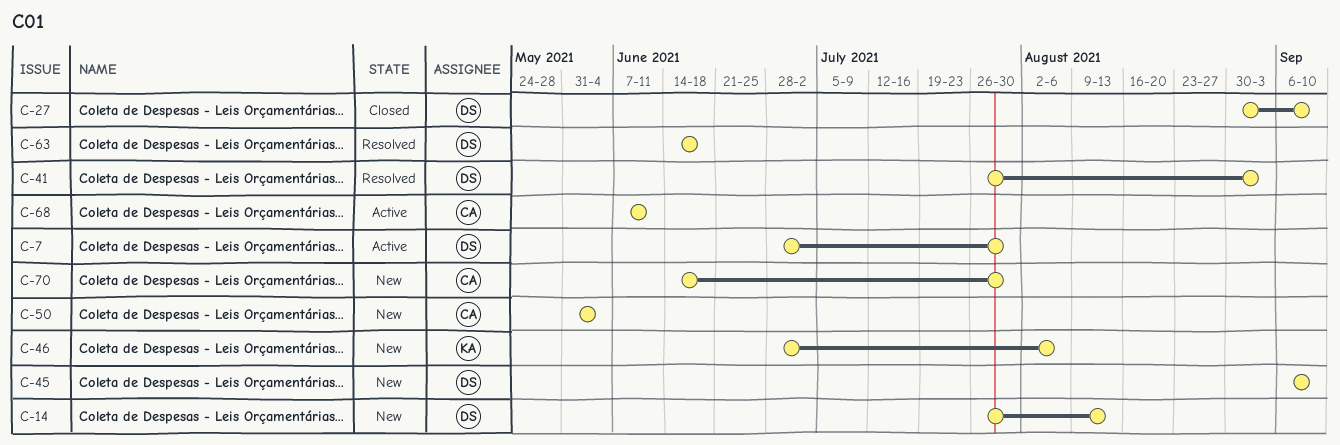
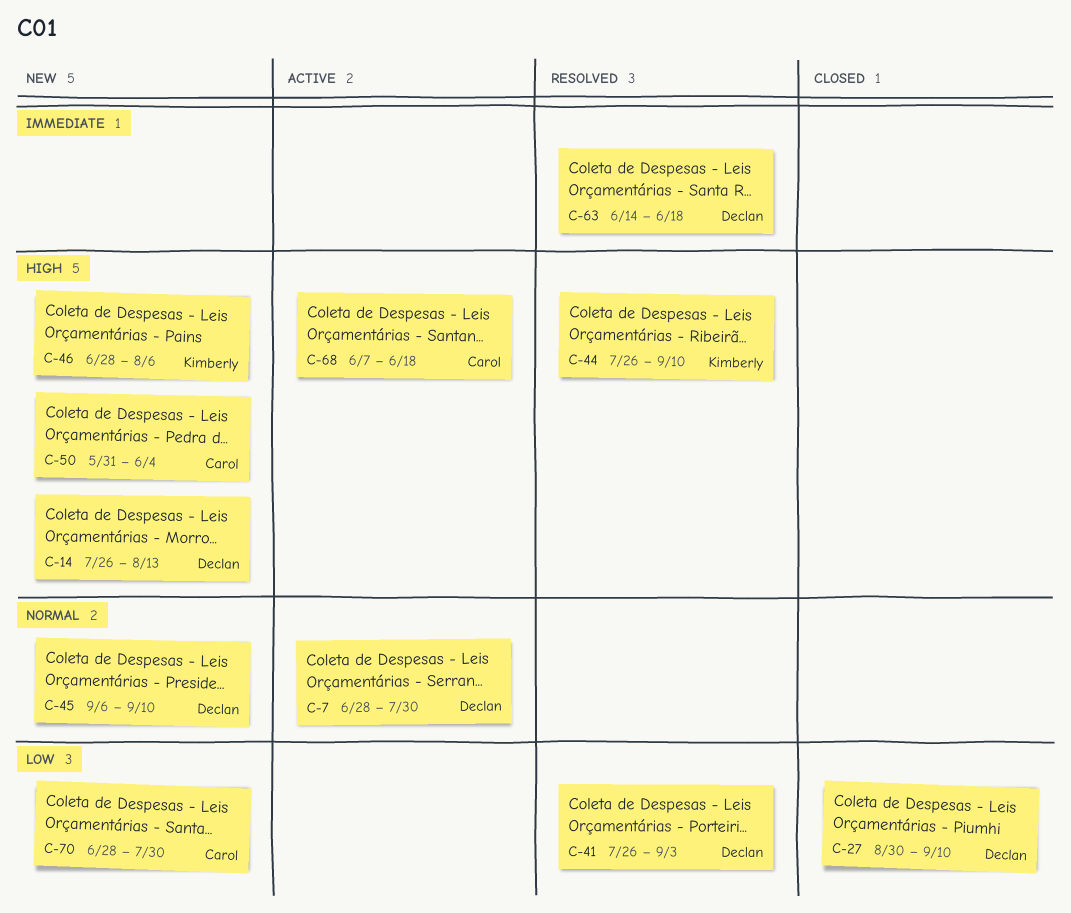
C-44: none -> present
C-68, due: Jun 11 -> Jun 18
C-70, start: Jun 14 -> Jun 28

